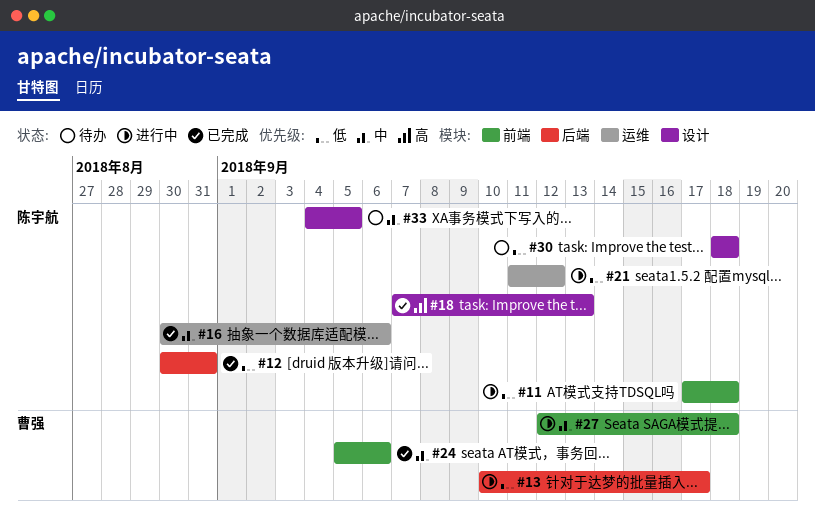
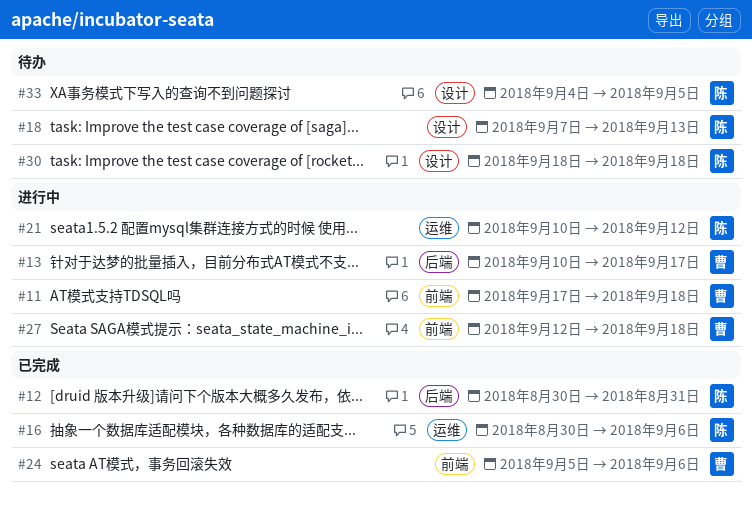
#11, owner: 陈宇航 -> 曹强
#18, status: 已完成 -> 待办
#21, start: Sep 11 -> Sep 10

